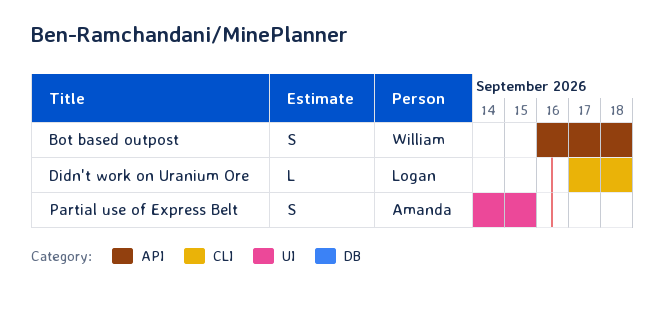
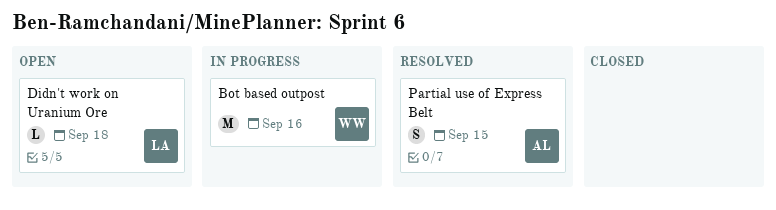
Bot based outpost, estimate: S -> M
Bot based outpost, due: Sep 18 -> Sep 16

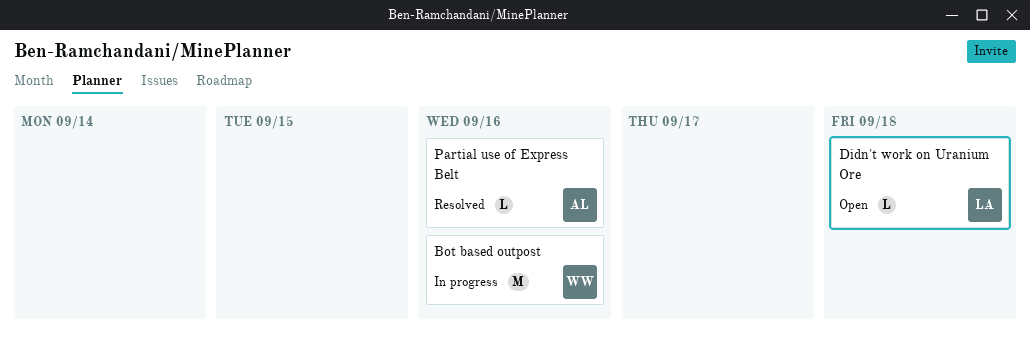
Partial use of Express Belt, estimate: S -> L
Partial use of Express Belt, due: Sep 15 -> Sep 16

